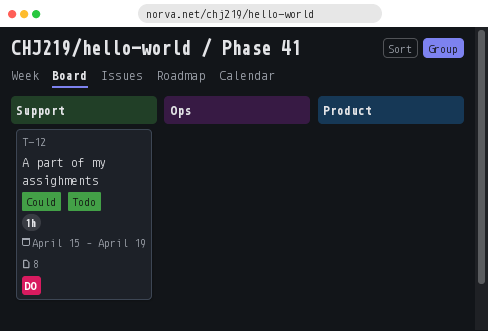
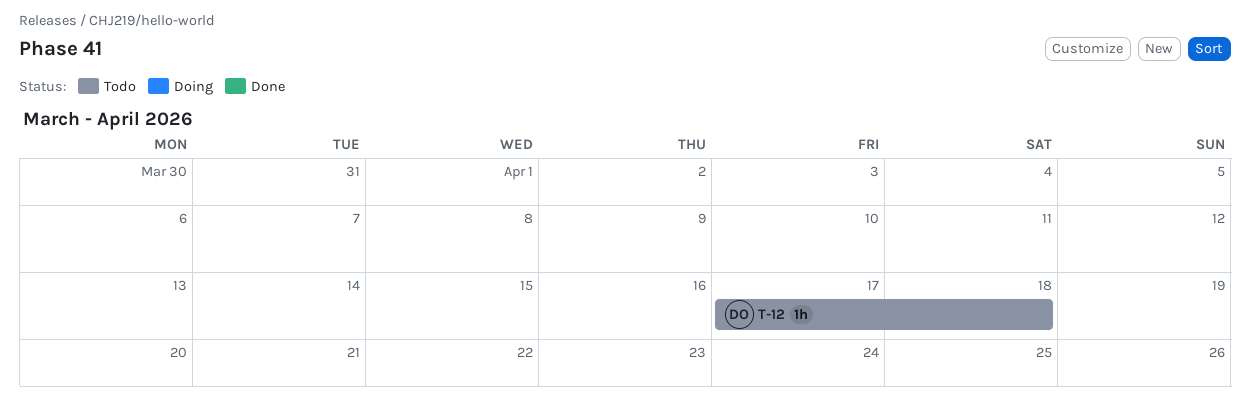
T-12, start: Apr 15 -> Apr 17
T-12, due: Apr 19 -> Apr 18

